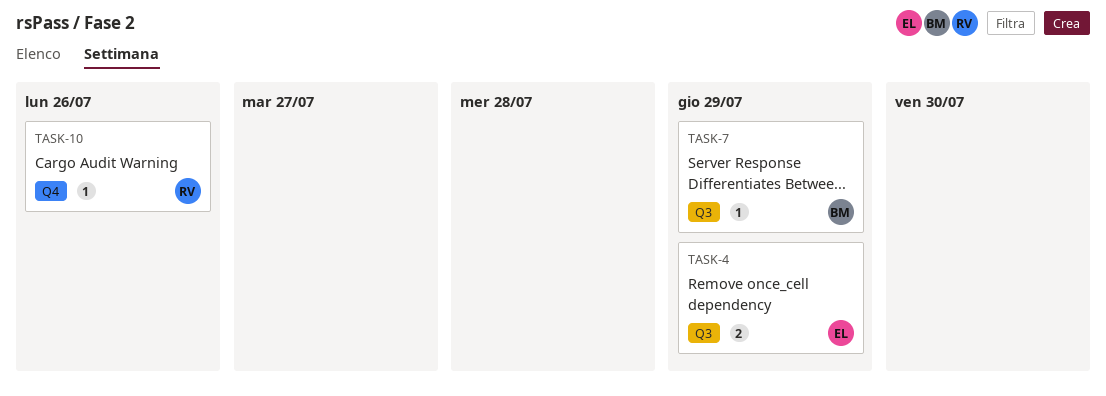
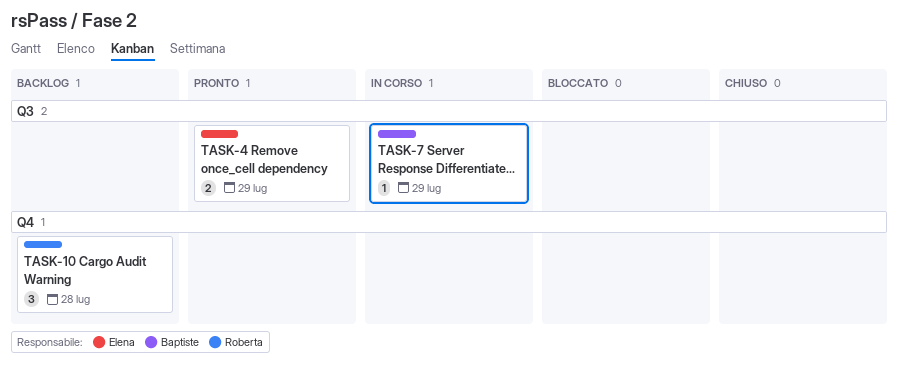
TASK-10, estimate: 1 -> 3
TASK-10, due: Jul 26 -> Jul 28

